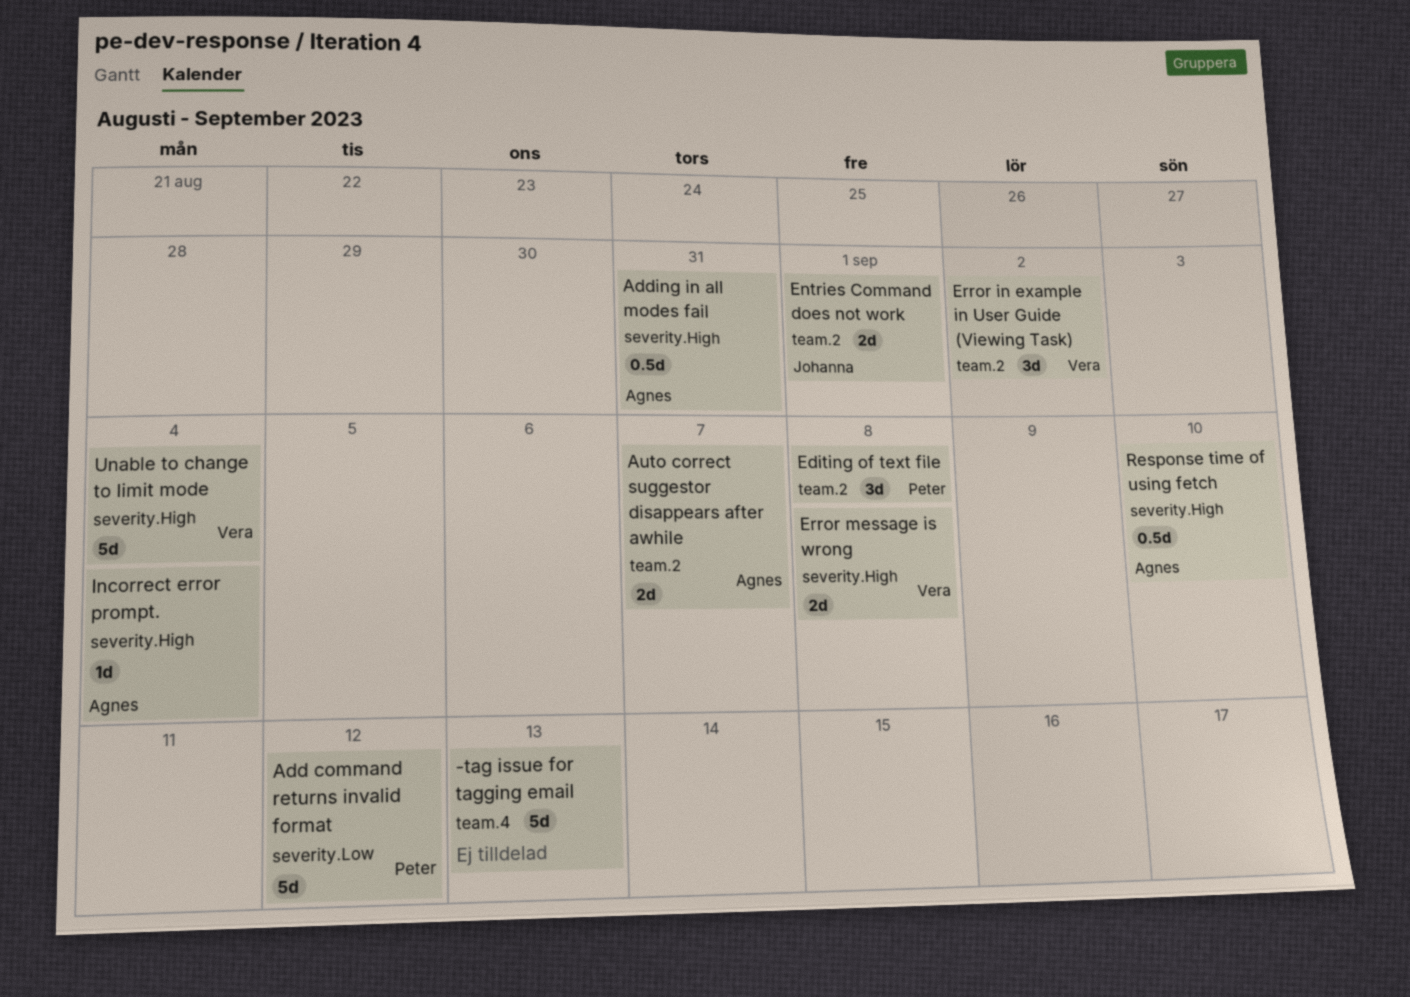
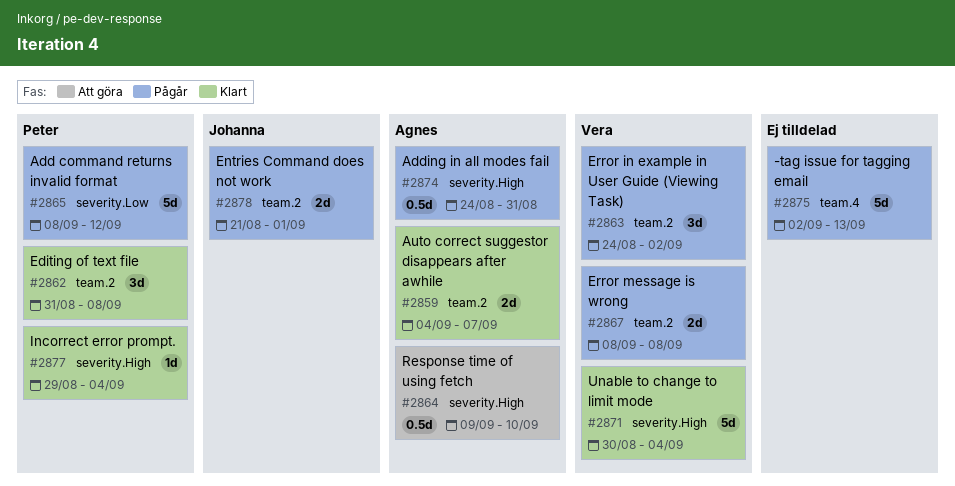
Error message is wrong, label: severity.High -> team.2
Incorrect error prompt., owner: Agnes -> Peter

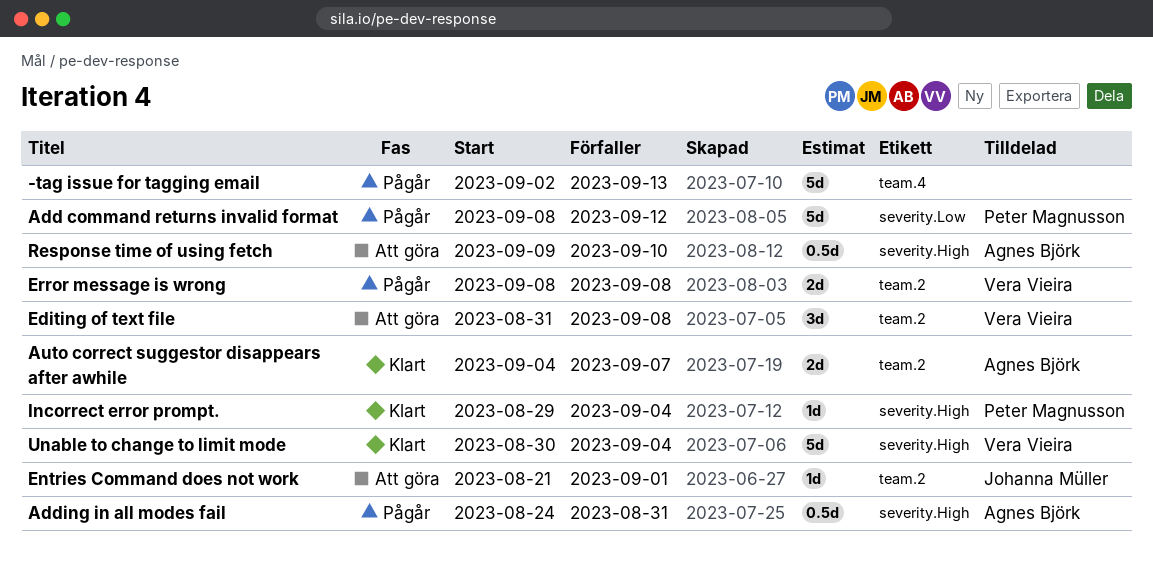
Editing of text file, status: Klart -> Att göra
Editing of text file, owner: Peter Magnusson -> Vera Vieira
Entries Command does not work, status: Pågår -> Att göra
Entries Command does not work, estimate: 2d -> 1d
Error in example in User Guide (Viewing Task): present -> none

